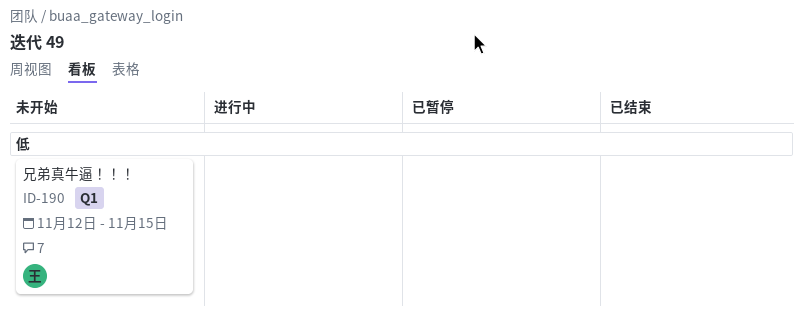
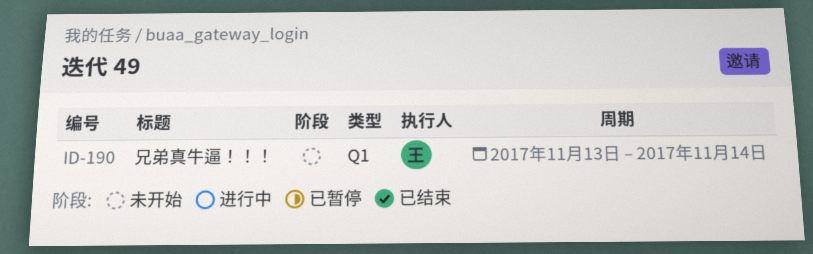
ID-190, start: Nov 12 -> Nov 13
ID-190, due: Nov 15 -> Nov 14

